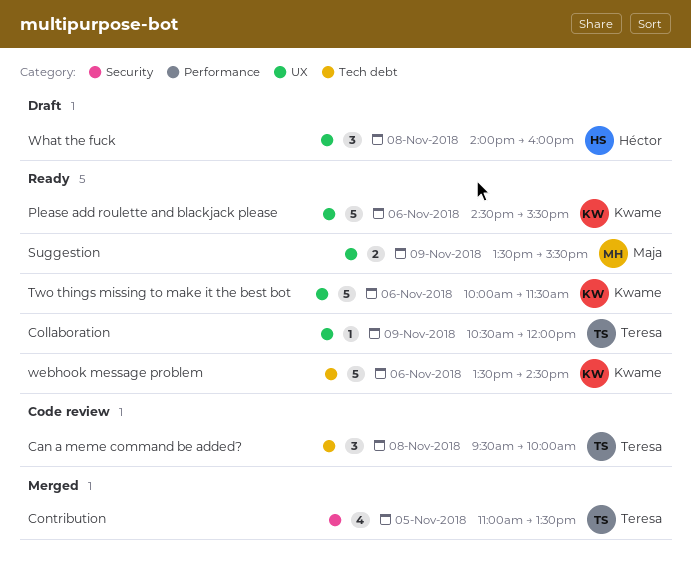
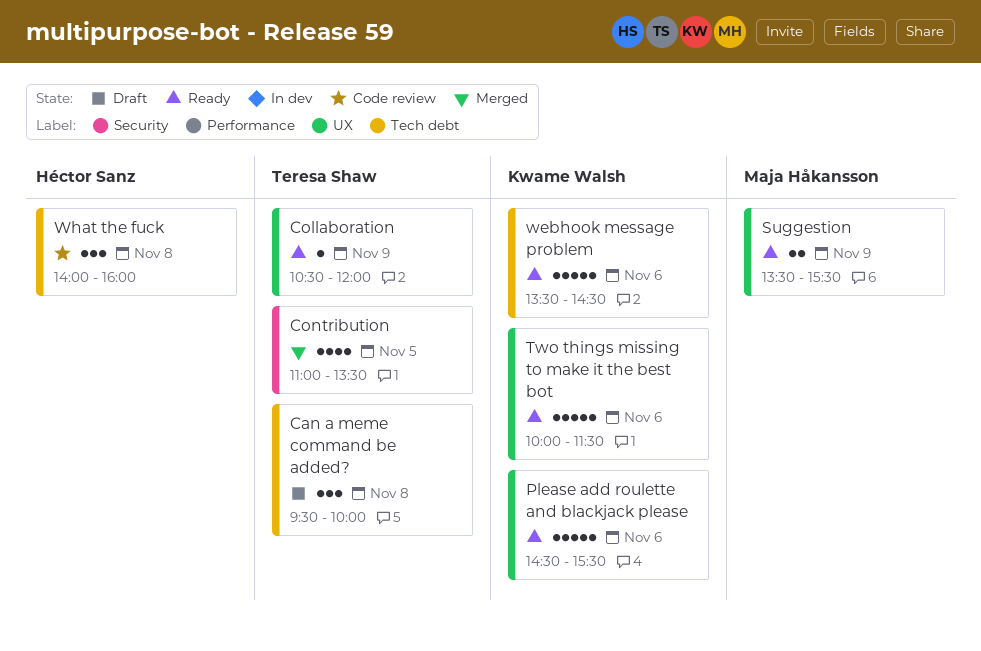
Can a meme command be added?, status: Code review -> Draft
What the fuck, status: Draft -> Code review
What the fuck, label: UX -> Tech debt

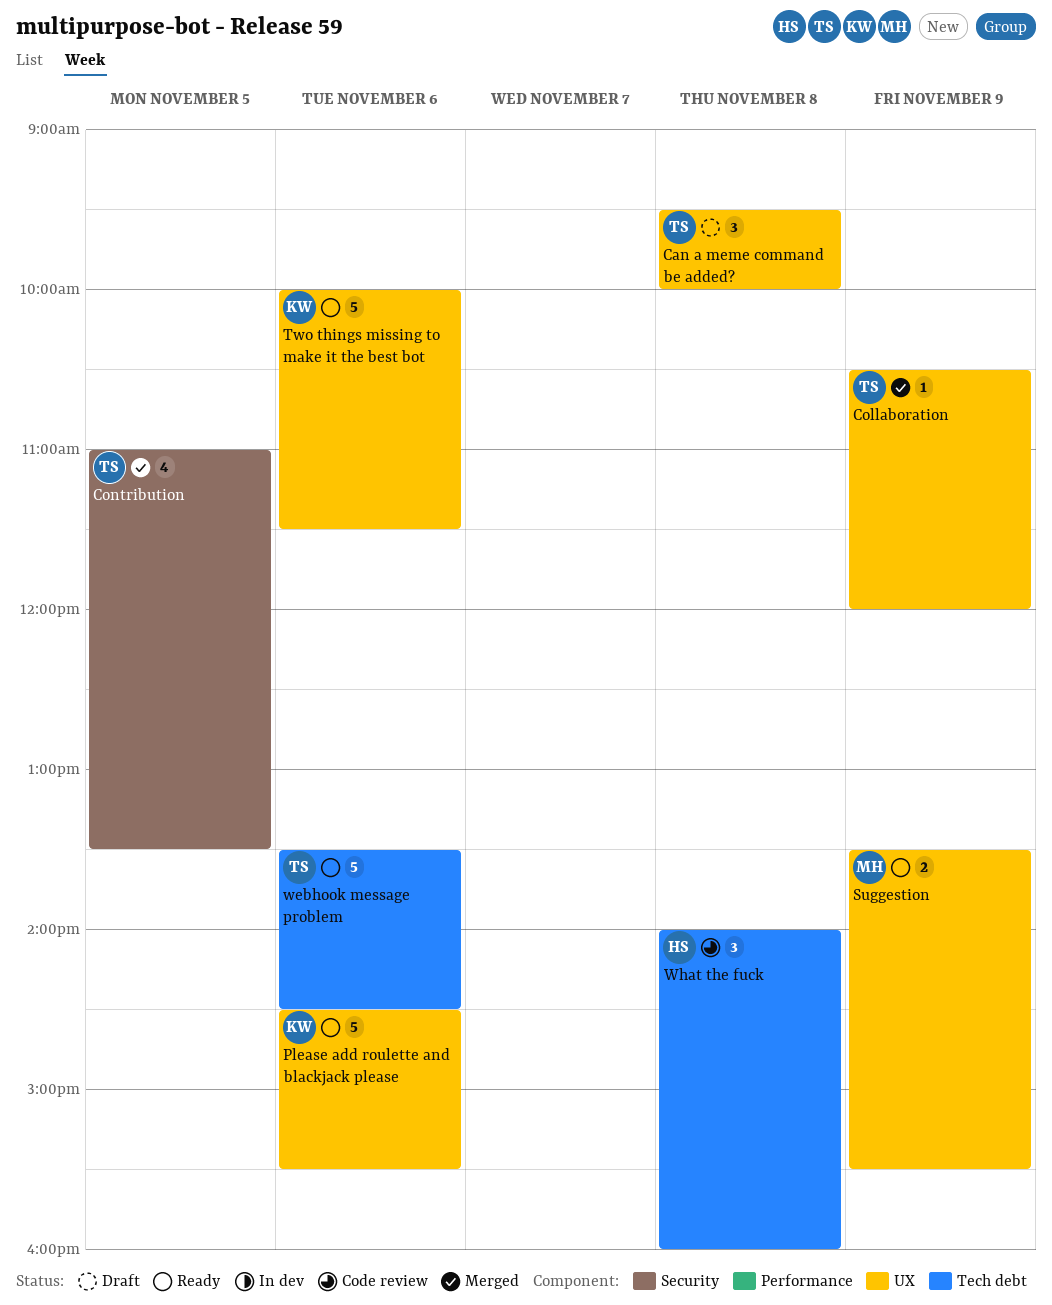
Can a meme command be added?, label: Tech debt -> UX
Collaboration, status: Ready -> Merged
webhook message problem, owner: Kwame Walsh -> Teresa Shaw

